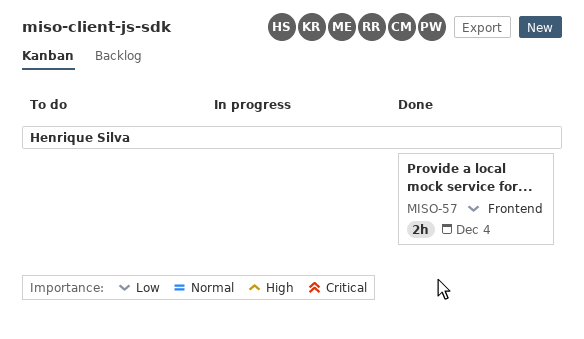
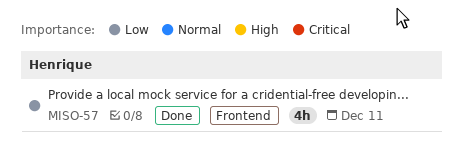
MISO-57, estimate: 2h -> 4h
MISO-57, due: Dec 4 -> Dec 11

